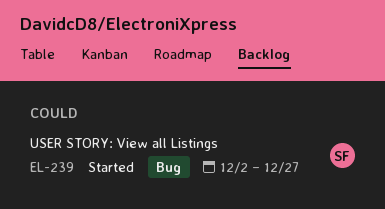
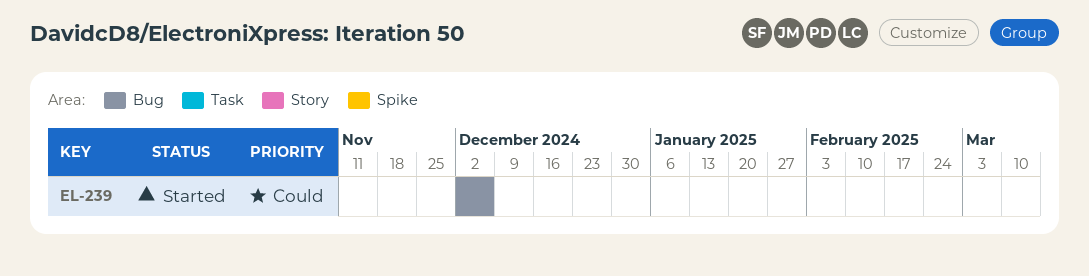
EL-239, due: Dec 27 -> Dec 6

